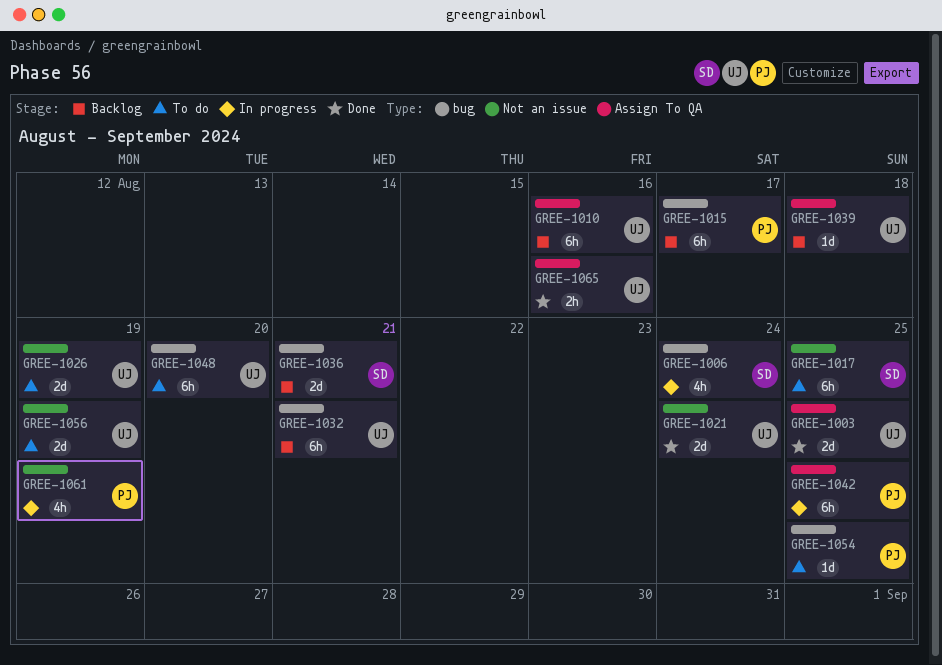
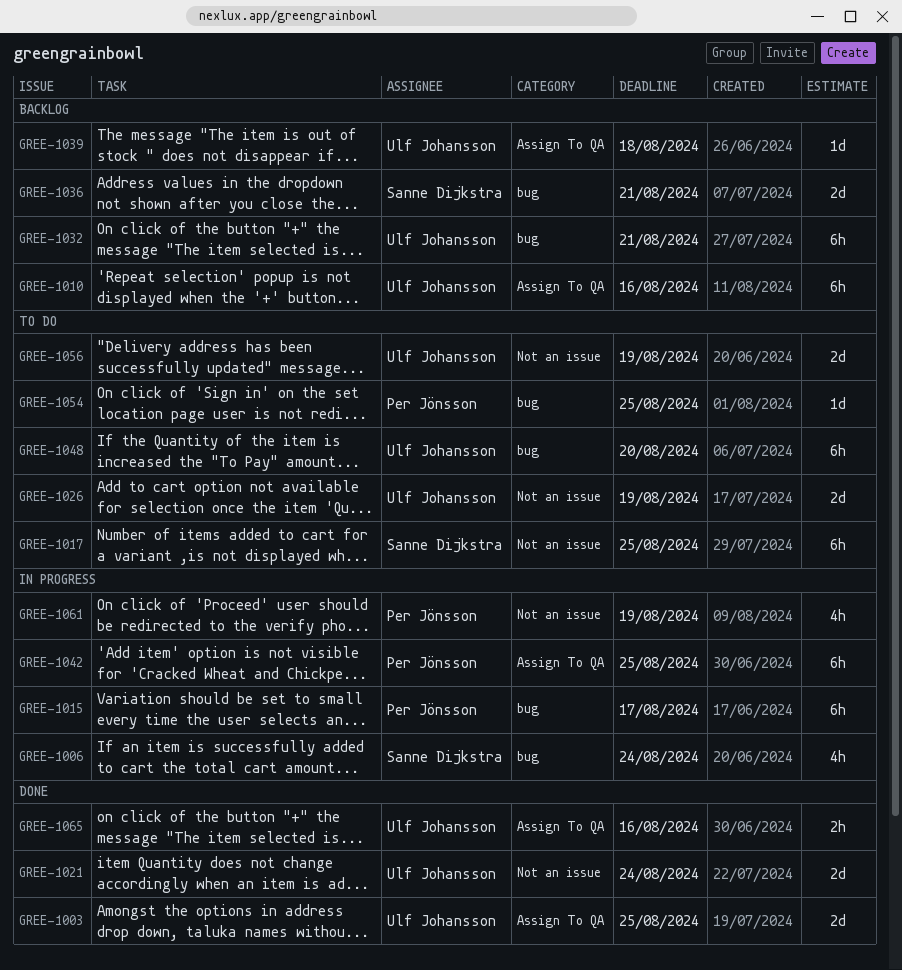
GREE-1015, status: Backlog -> In progress

